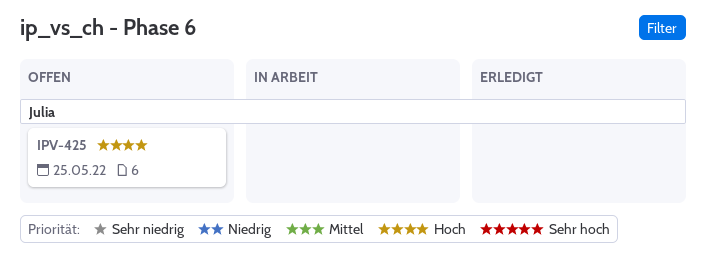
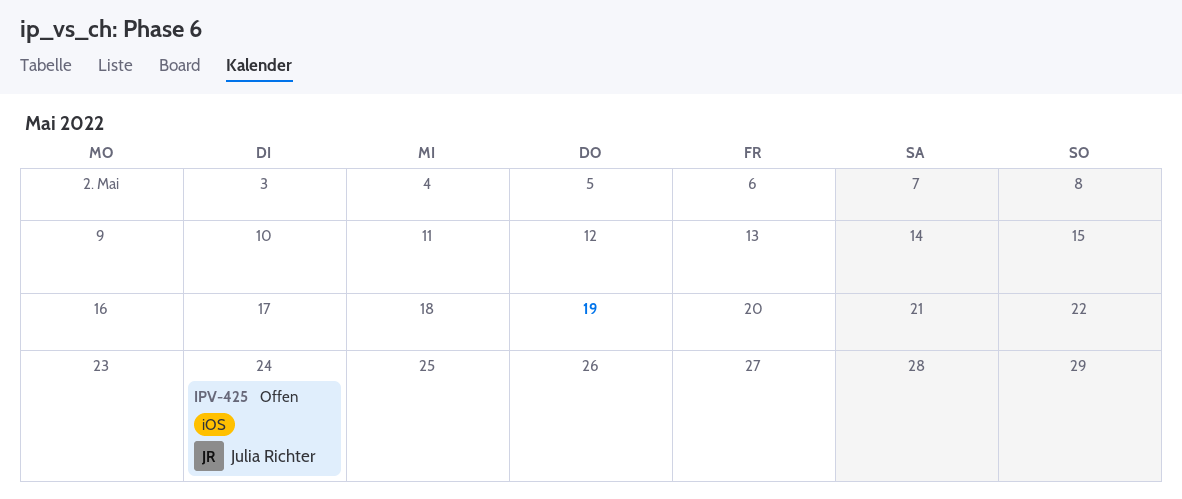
IPV-425, due: May 25 -> May 24

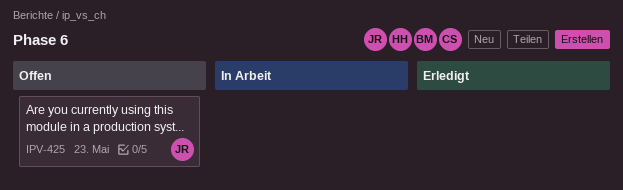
IPV-425, due: May 24 -> May 23

